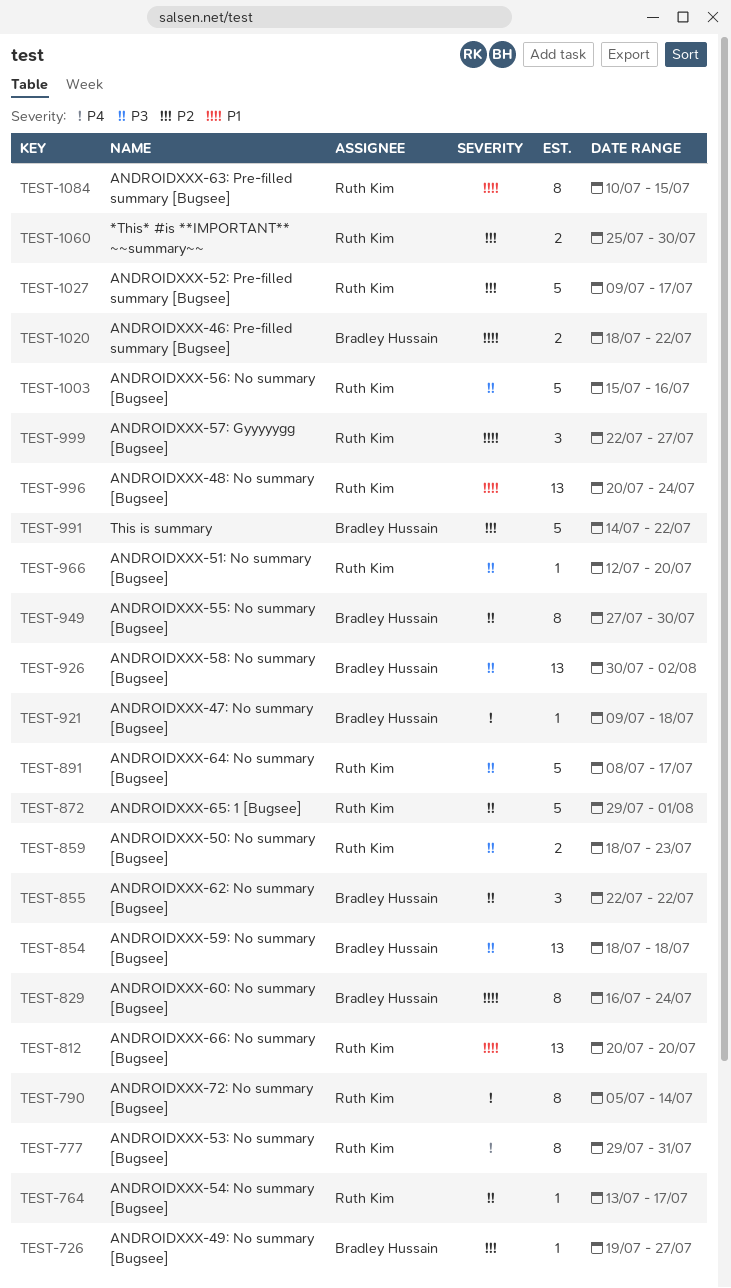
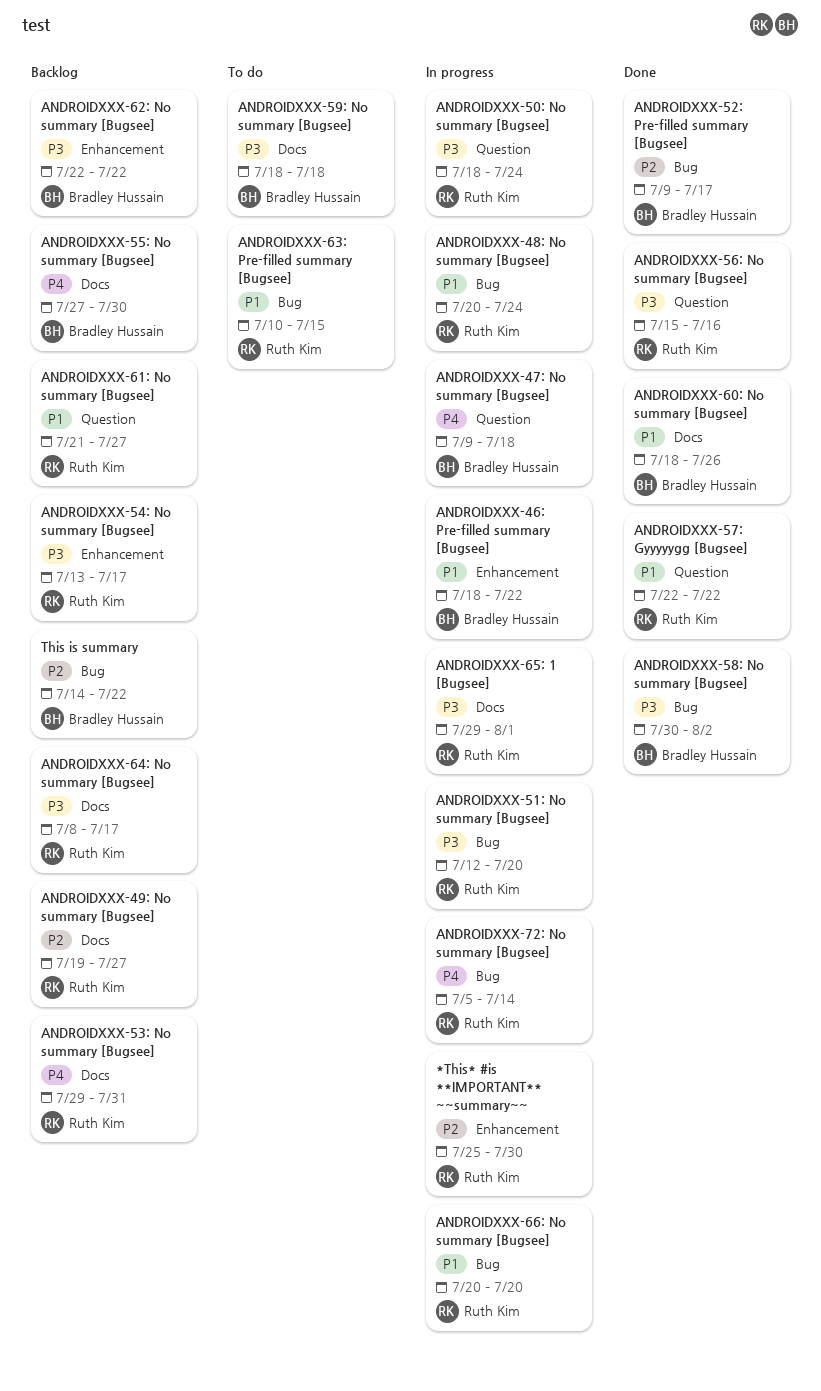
ANDROIDXXX-49: No summary [Bugsee], owner: Bradley Hussain -> Ruth Kim
ANDROIDXXX-50: No summary [Bugsee], due: Jul 23 -> Jul 24
ANDROIDXXX-52: Pre-filled summary [Bugsee], owner: Ruth Kim -> Bradley Hussain
ANDROIDXXX-55: No summary [Bugsee], priority: P3 -> P4
ANDROIDXXX-57: Gyyyyygg [Bugsee], due: Jul 27 -> Jul 22
ANDROIDXXX-60: No summary [Bugsee], start: Jul 16 -> Jul 18
ANDROIDXXX-60: No summary [Bugsee], due: Jul 24 -> Jul 26
ANDROIDXXX-61: No summary [Bugsee]: none -> present

